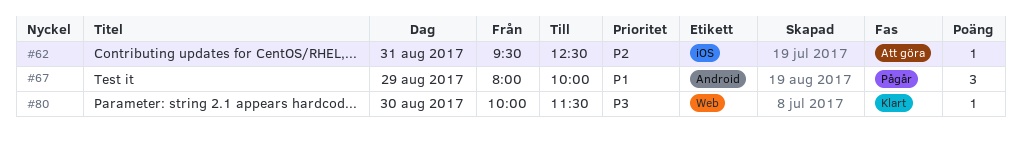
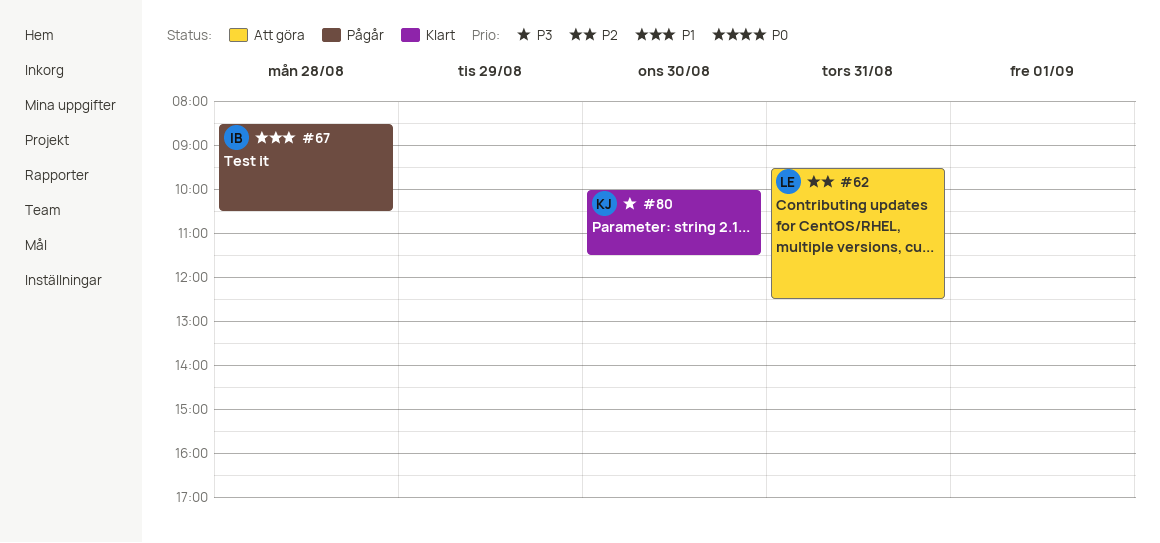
#67, day: Aug 29 -> Aug 28
#67, begins: 08:00 -> 08:30
#67, ends: 10:00 -> 10:30

